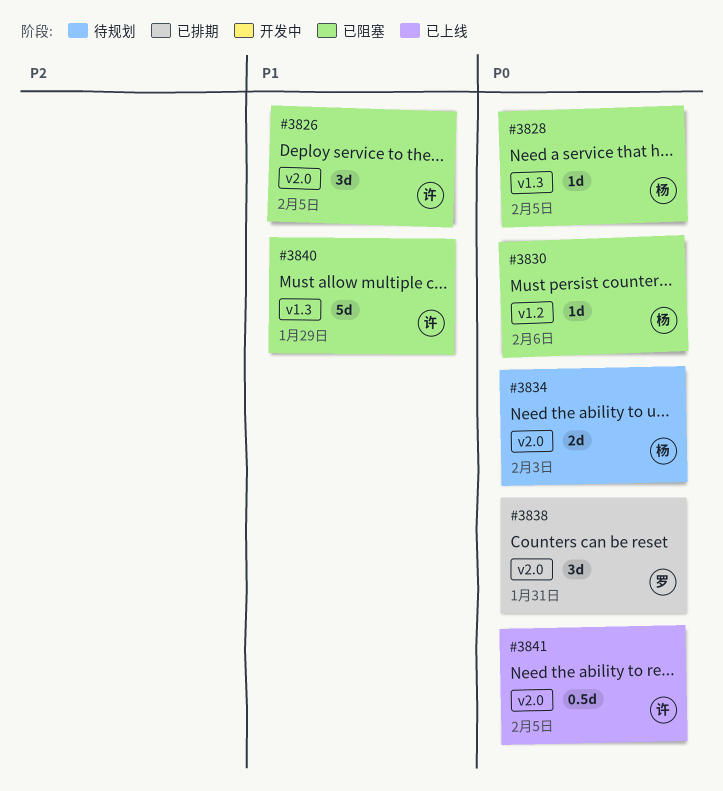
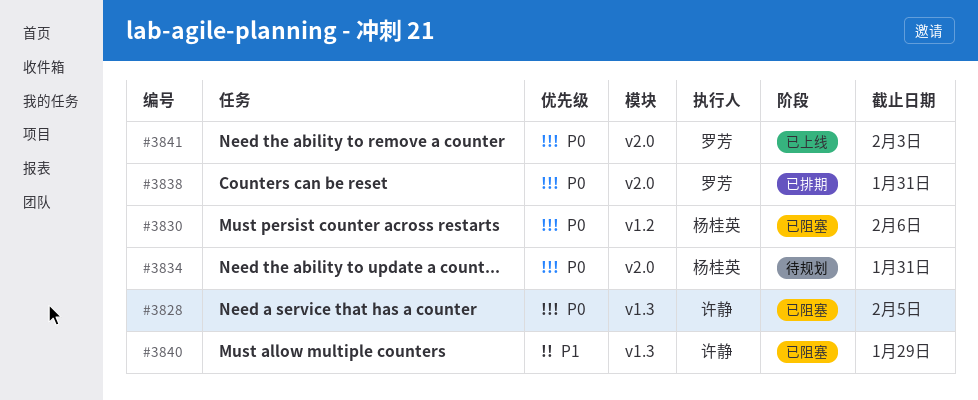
#3826: present -> none
#3828, owner: 杨桂英 -> 许静
#3834, due: Feb 3 -> Jan 31
#3841, owner: 许静 -> 罗芳
#3841, due: Feb 5 -> Feb 3

